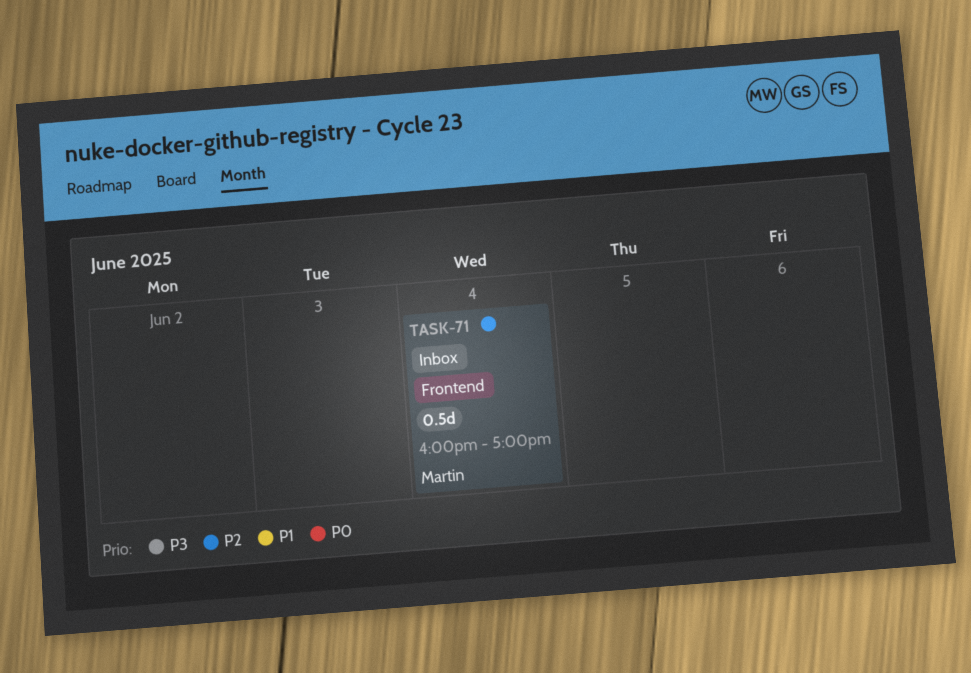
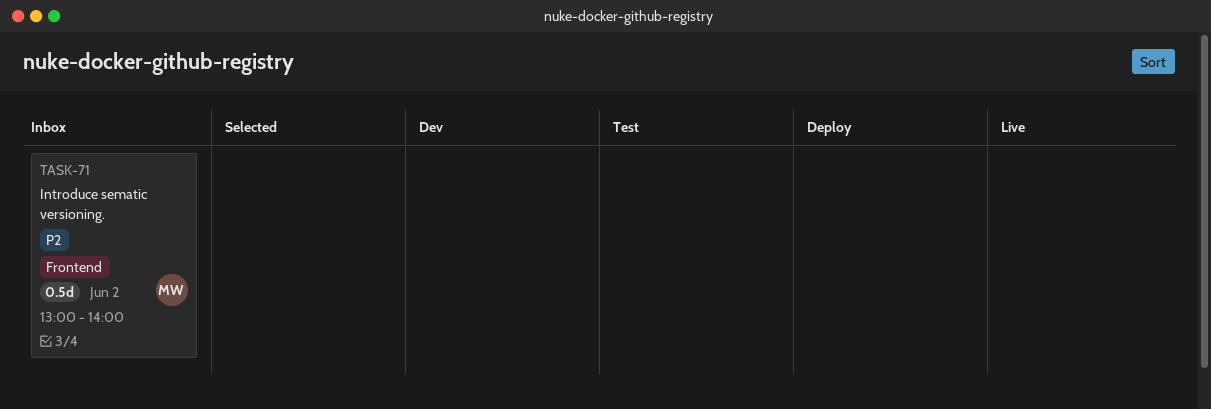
TASK-71, day: Jun 4 -> Jun 2
TASK-71, begins: 16:00 -> 13:00
TASK-71, ends: 17:00 -> 14:00

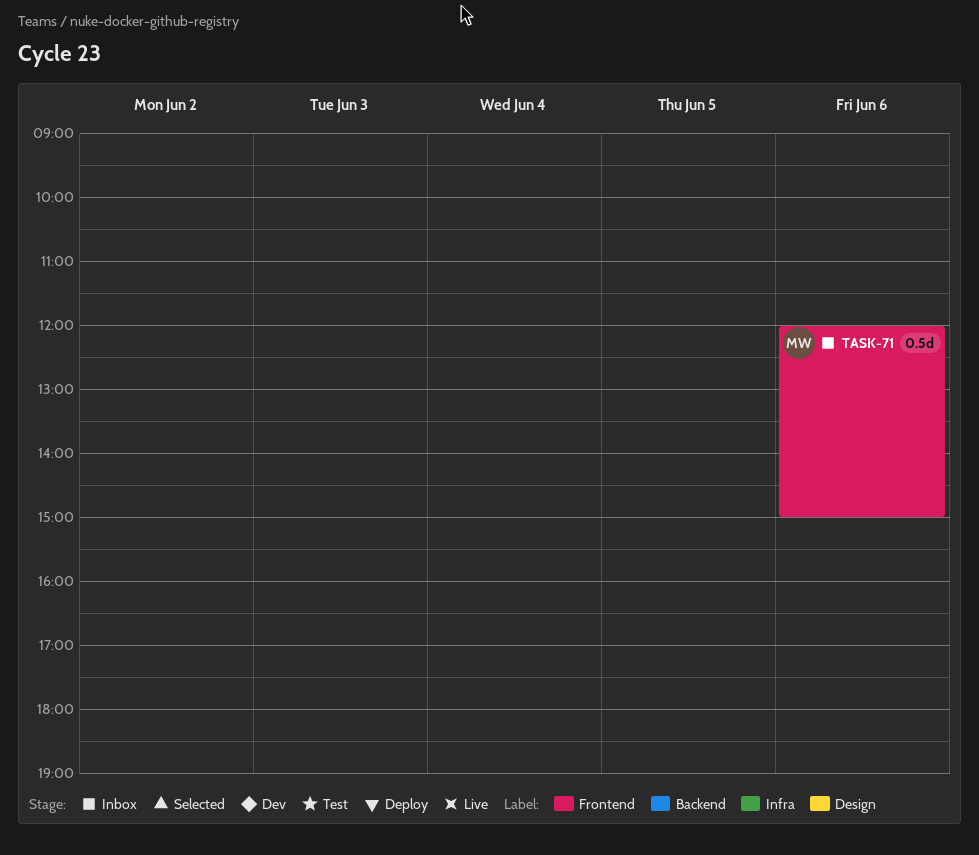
TASK-71, day: Jun 2 -> Jun 6
TASK-71, begins: 13:00 -> 12:00
TASK-71, ends: 14:00 -> 15:00

